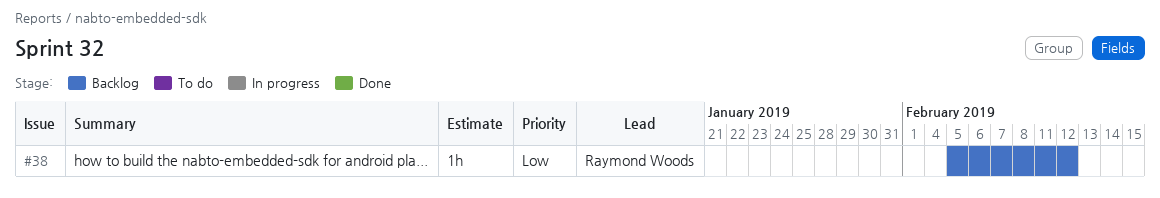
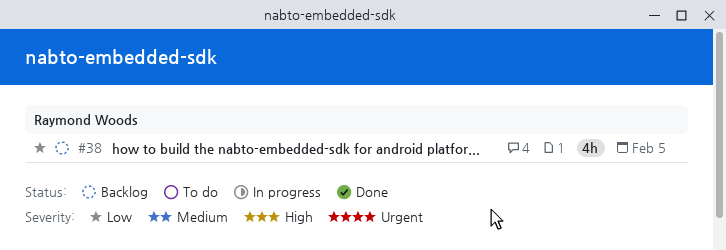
#38, estimate: 1h -> 4h
#38, due: Feb 12 -> Feb 5

